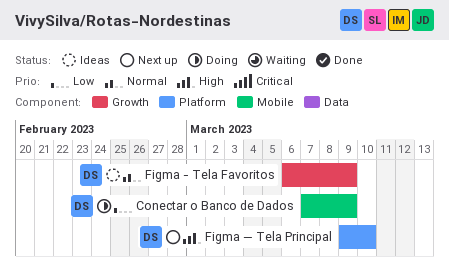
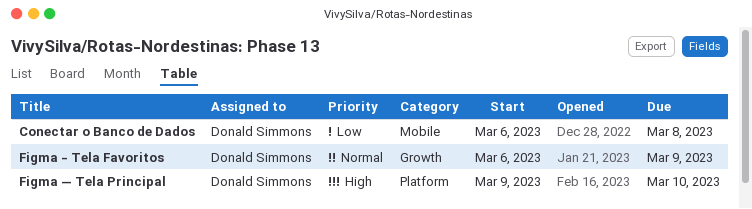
Conectar o Banco de Dados, start: Mar 7 -> Mar 6
Conectar o Banco de Dados, due: Mar 9 -> Mar 8

